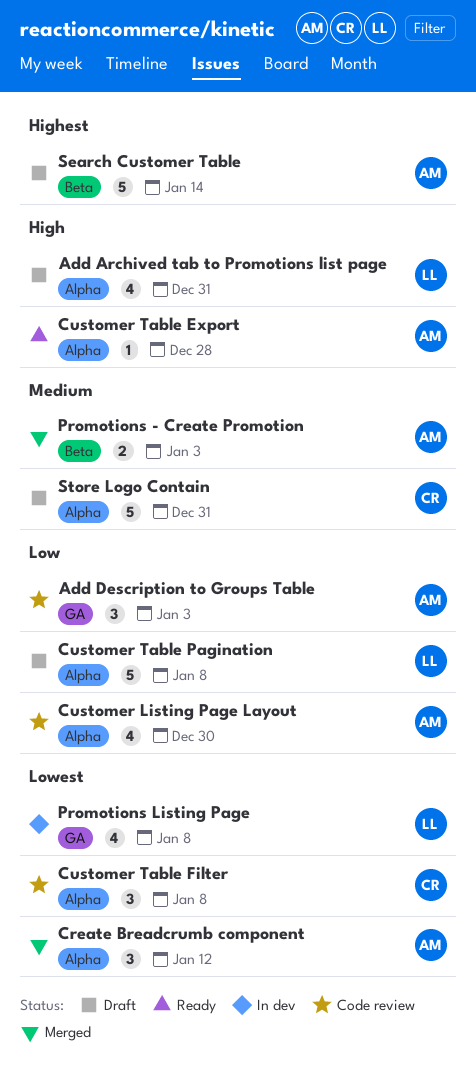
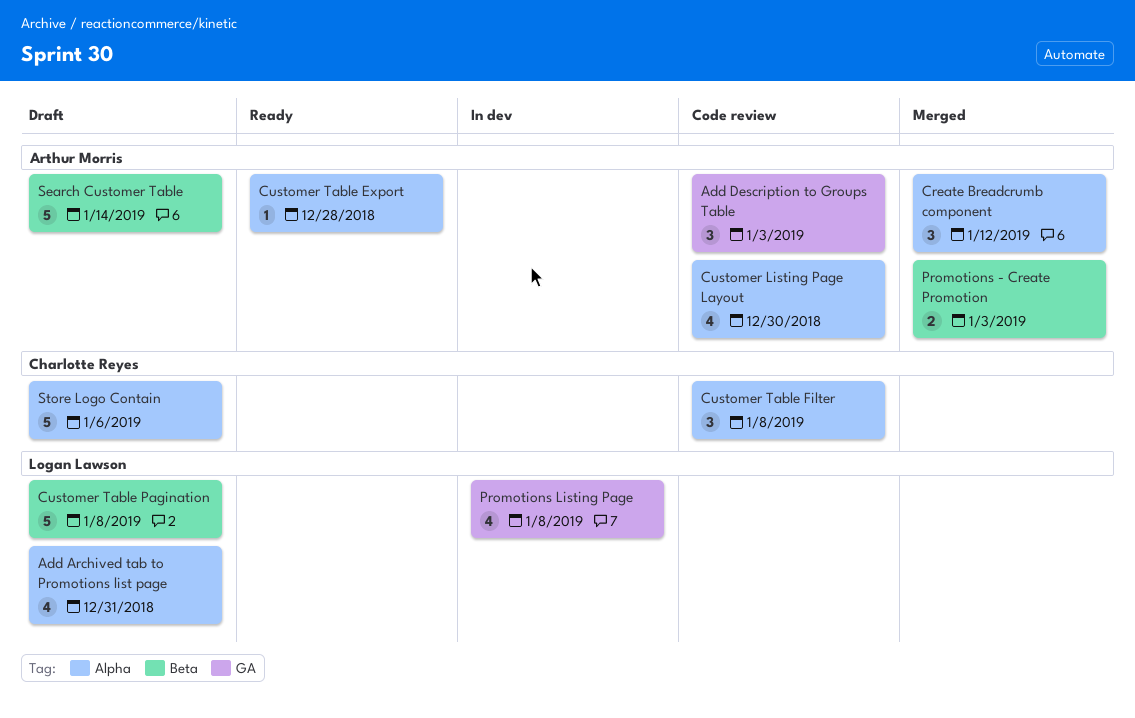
Customer Table Pagination, label: Alpha -> Beta
Store Logo Contain, due: Dec 31 -> Jan 6

